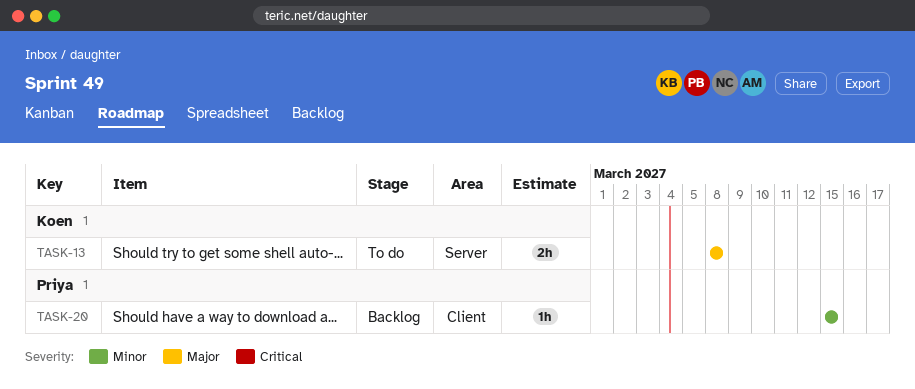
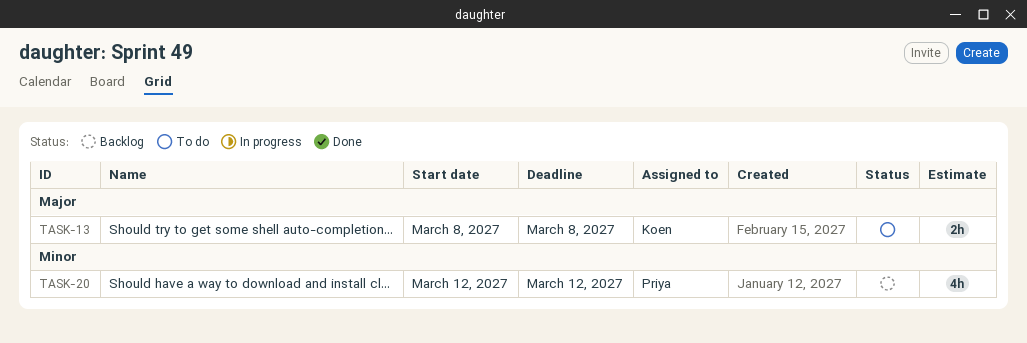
TASK-20, estimate: 1h -> 4h
TASK-20, start: Mar 15 -> Mar 12
TASK-20, due: Mar 15 -> Mar 12

